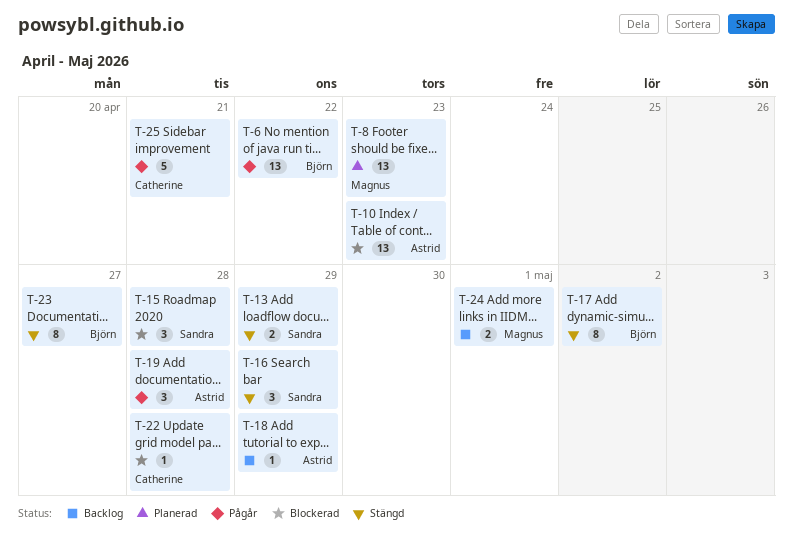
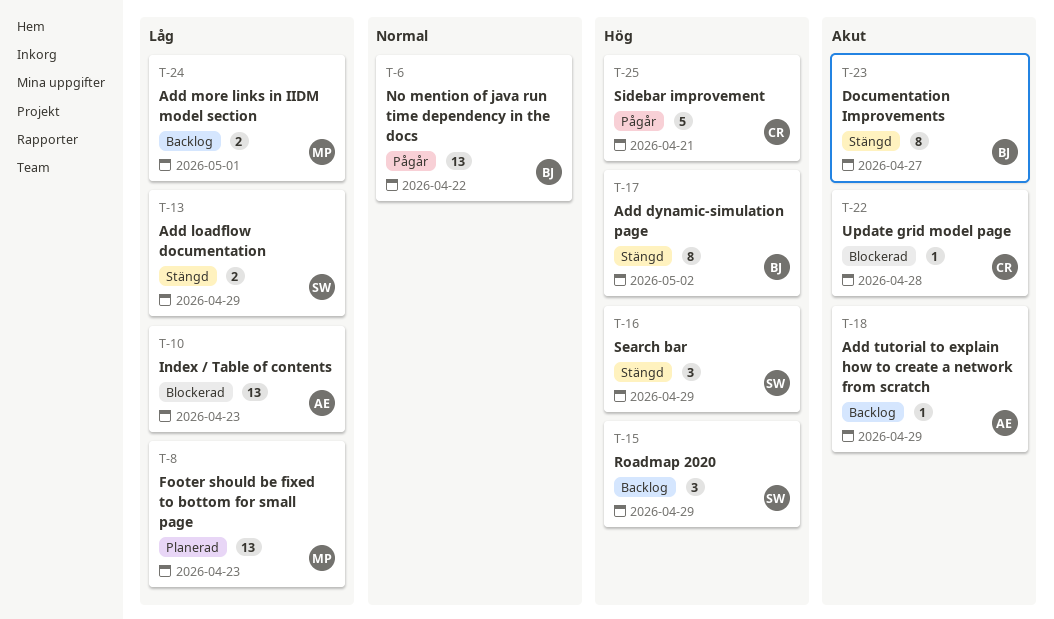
T-15, status: Blockerad -> Backlog
T-15, due: Apr 28 -> Apr 29
T-19: present -> none

